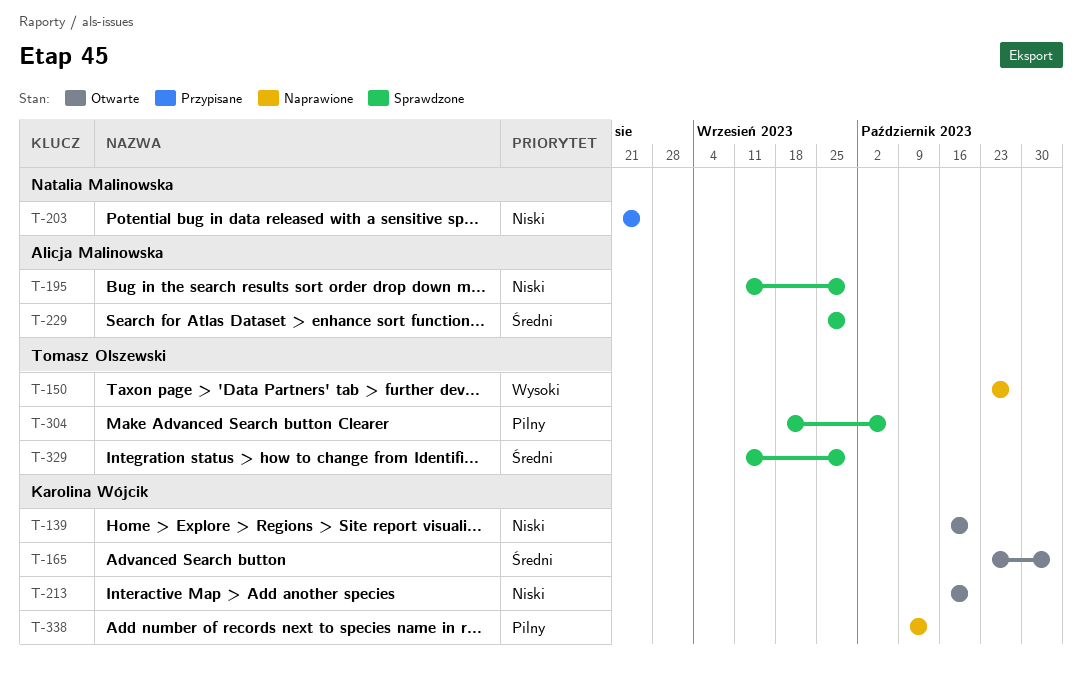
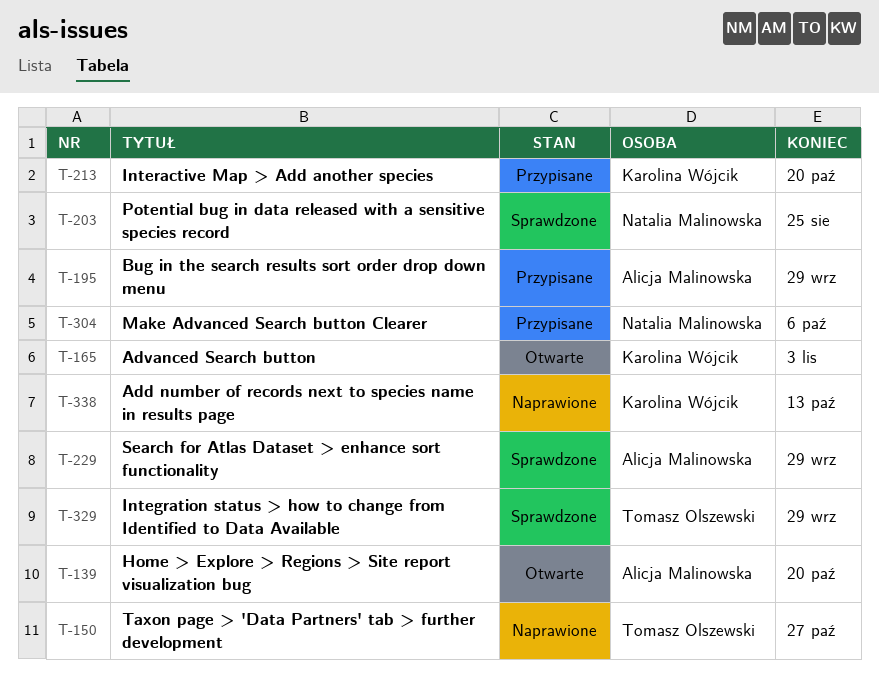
T-139, owner: Karolina Wójcik -> Alicja Malinowska
T-195, status: Sprawdzone -> Przypisane
T-203, status: Przypisane -> Sprawdzone
T-213, status: Otwarte -> Przypisane
T-304, status: Sprawdzone -> Przypisane
T-304, owner: Tomasz Olszewski -> Natalia Malinowska

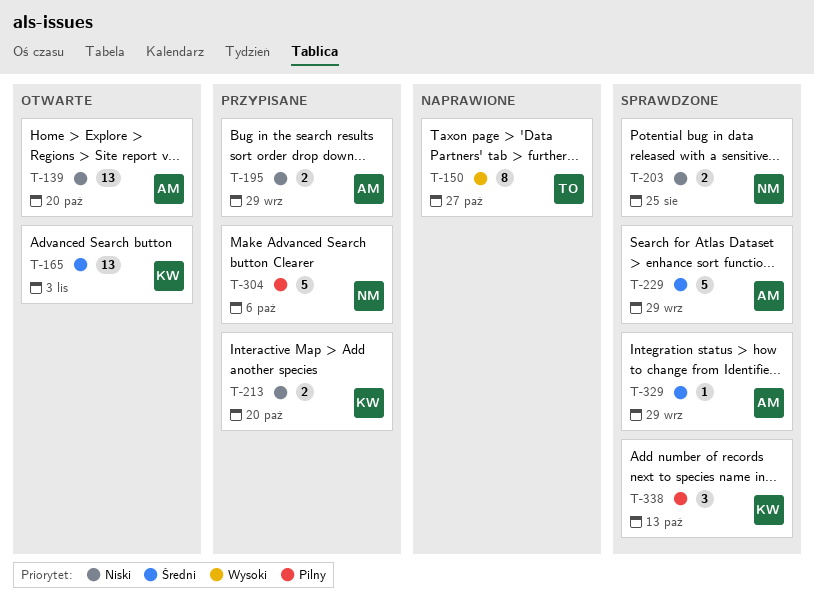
T-329, owner: Tomasz Olszewski -> Alicja Malinowska
T-338, status: Naprawione -> Sprawdzone

